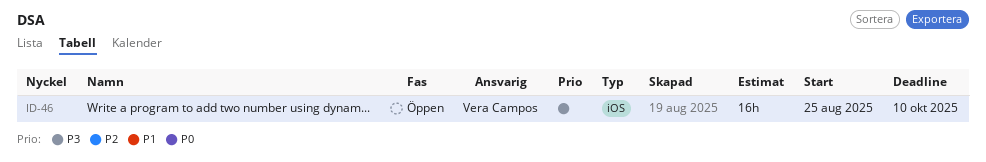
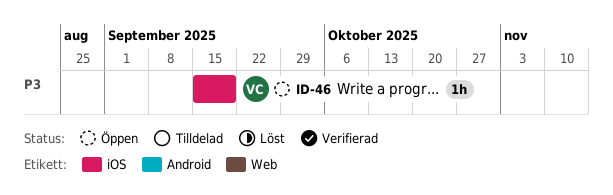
ID-46, estimate: 16h -> 1h
ID-46, start: Aug 25 -> Sep 15
ID-46, due: Oct 10 -> Sep 19

